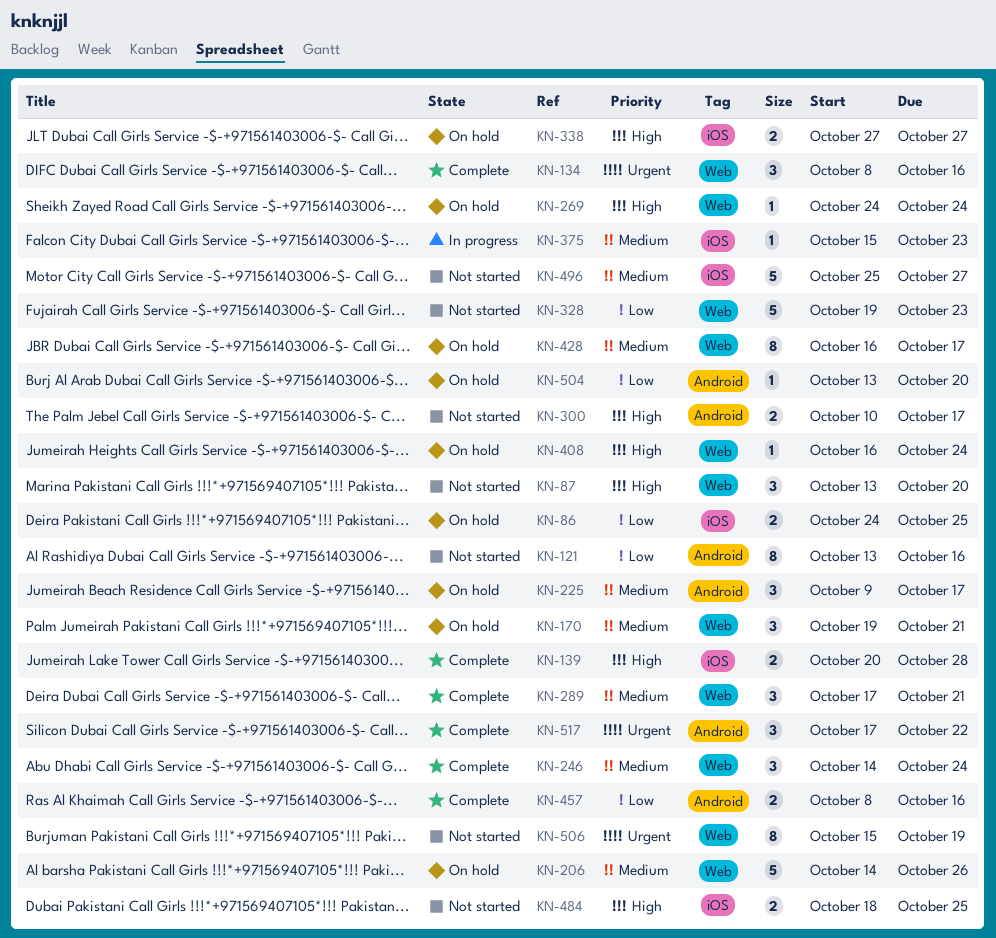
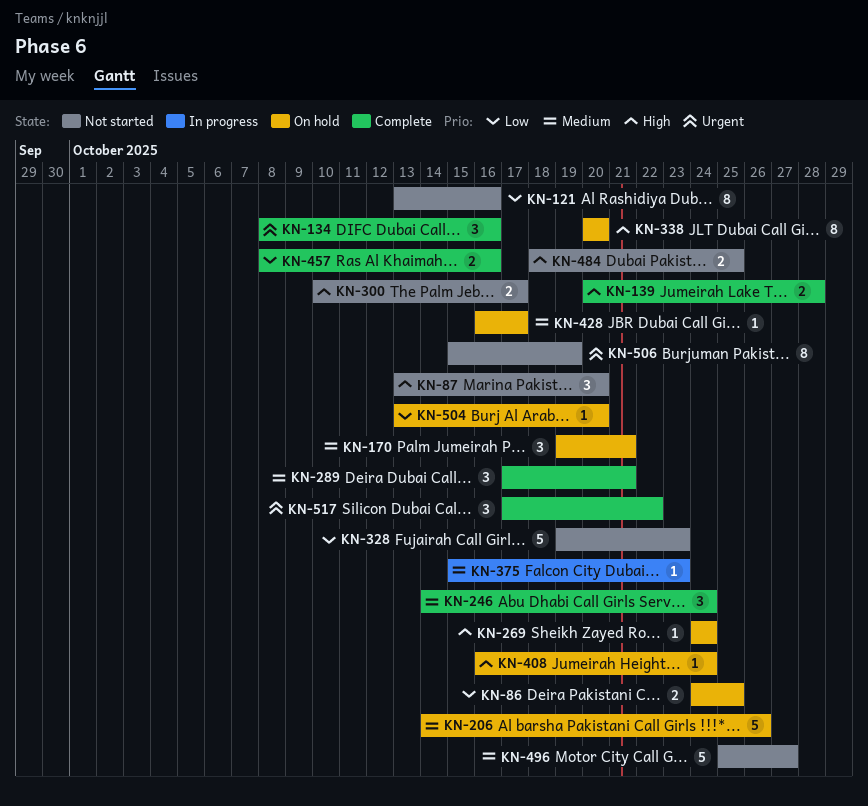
KN-225: present -> none
KN-338, estimate: 2 -> 8
KN-338, start: Oct 27 -> Oct 20
KN-338, due: Oct 27 -> Oct 20
KN-428, estimate: 8 -> 1

